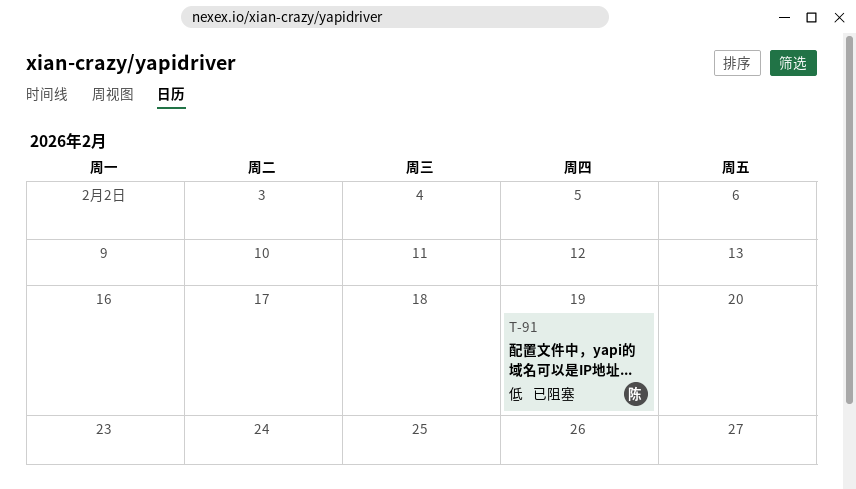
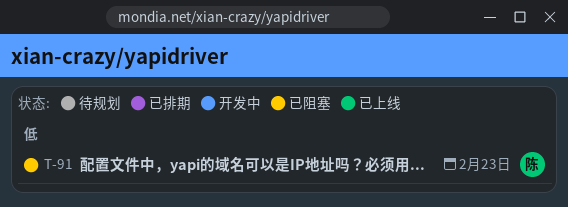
T-91, due: Feb 19 -> Feb 23

